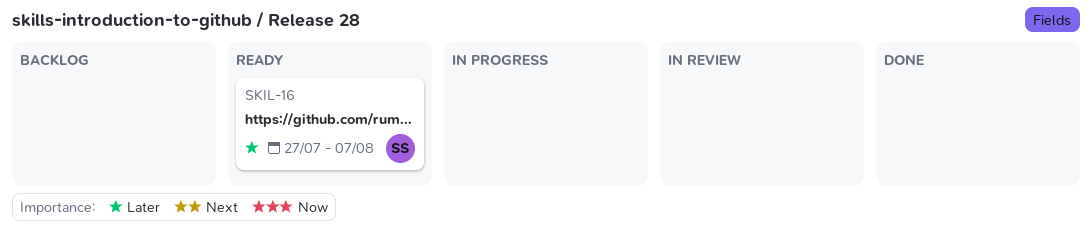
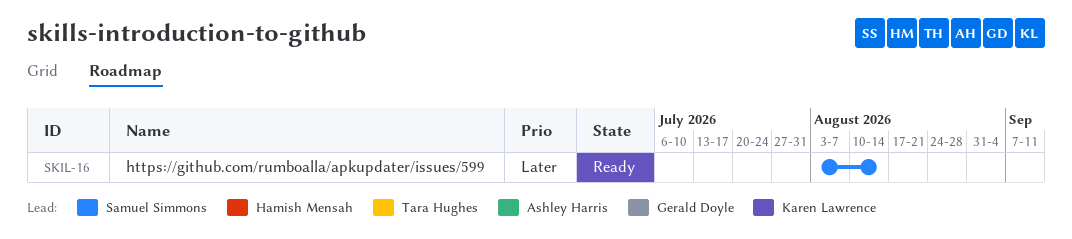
SKIL-16, start: Jul 27 -> Aug 3
SKIL-16, due: Aug 7 -> Aug 14

